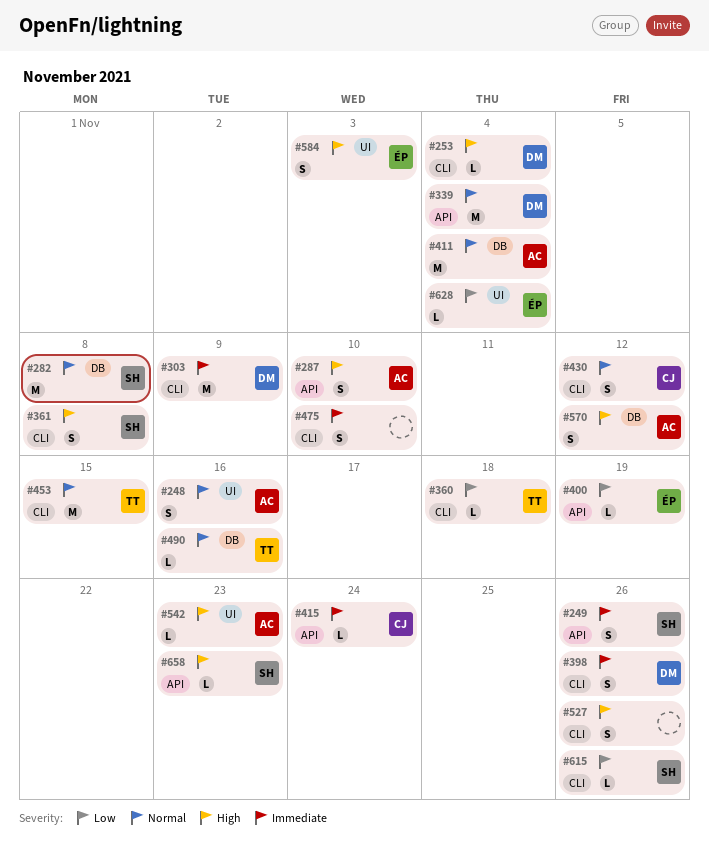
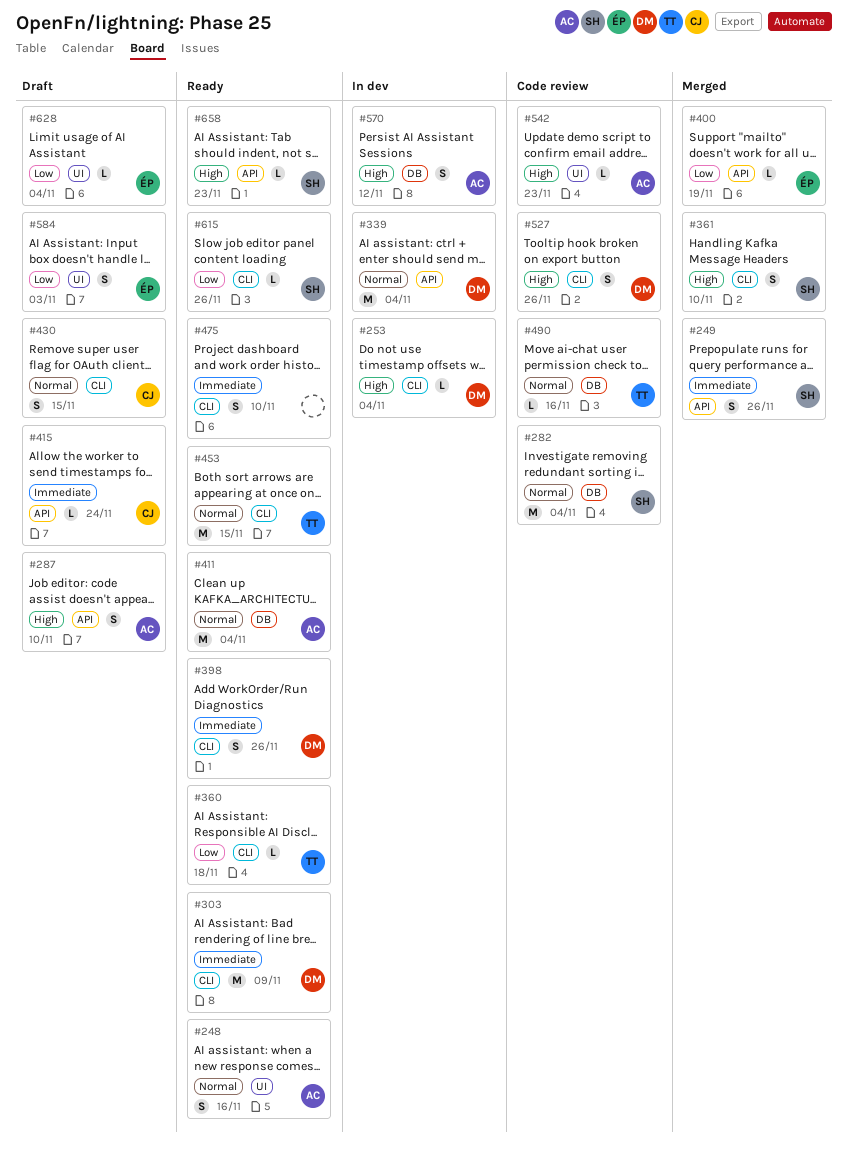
#282, due: Nov 8 -> Nov 4
#361, due: Nov 8 -> Nov 10
#430, due: Nov 12 -> Nov 15
#527, owner: none -> DM
#584, priority: High -> Low

